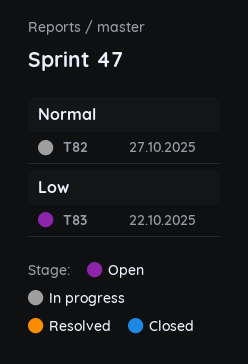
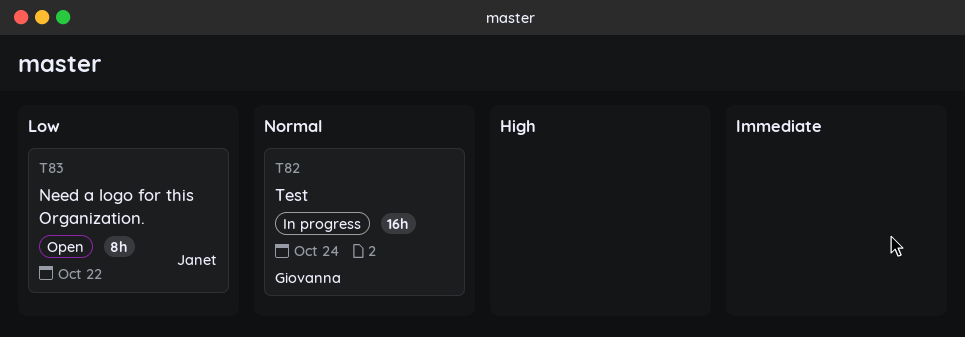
T82, due: Oct 27 -> Oct 24

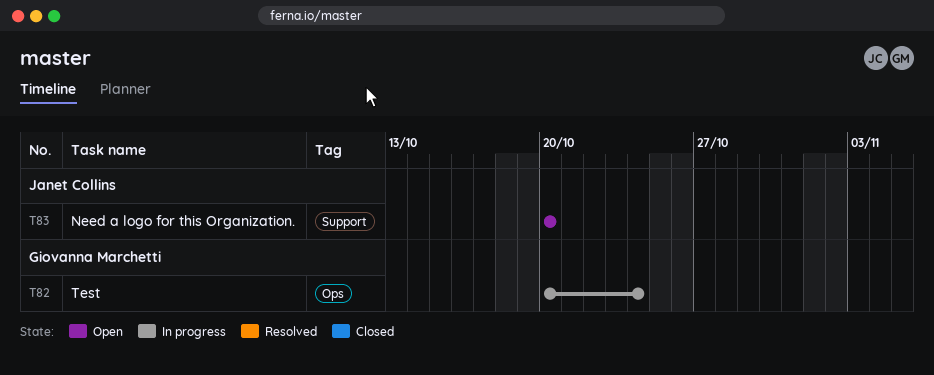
T83, due: Oct 22 -> Oct 20

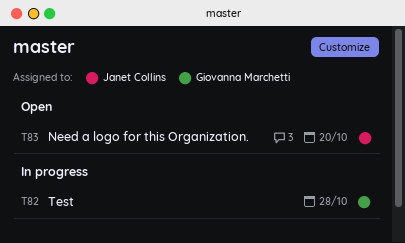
T82, due: Oct 24 -> Oct 28

